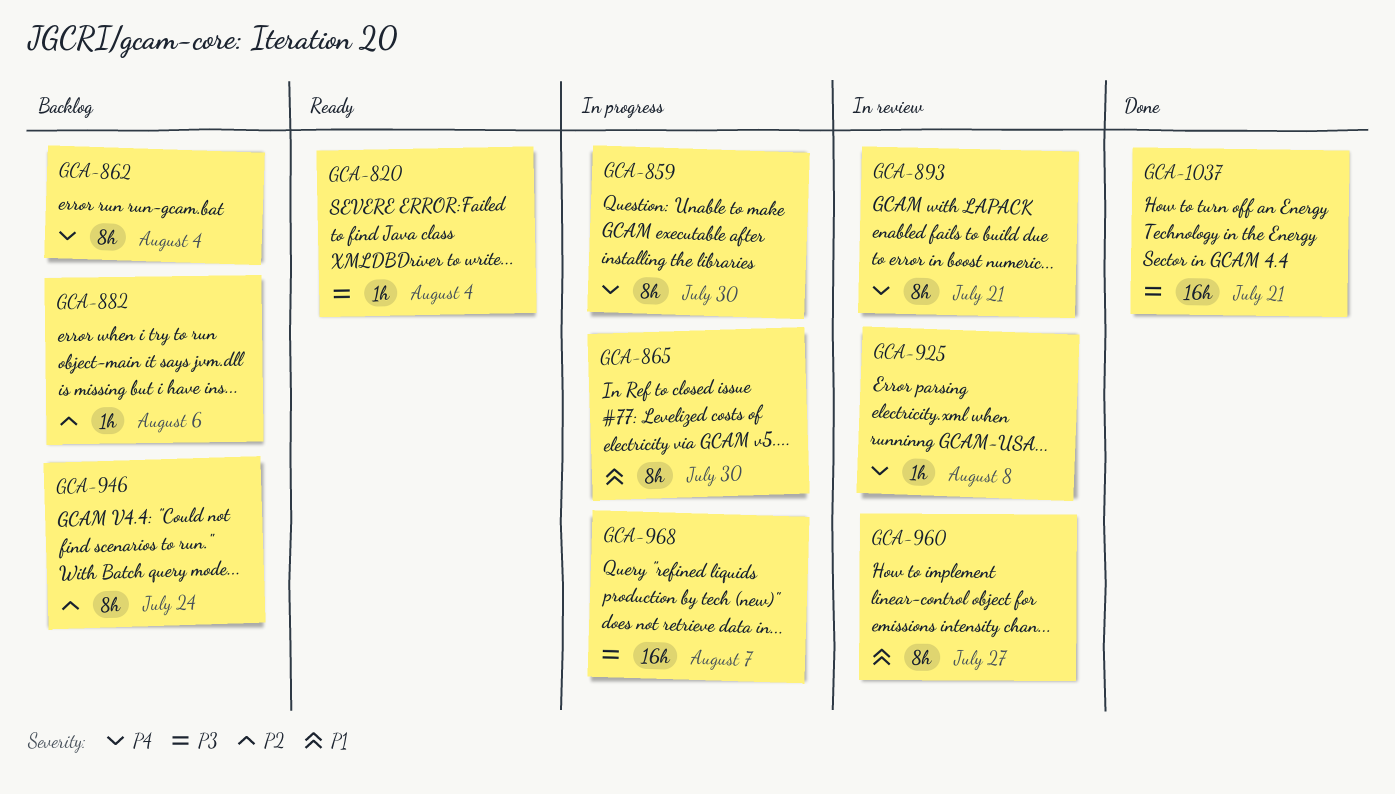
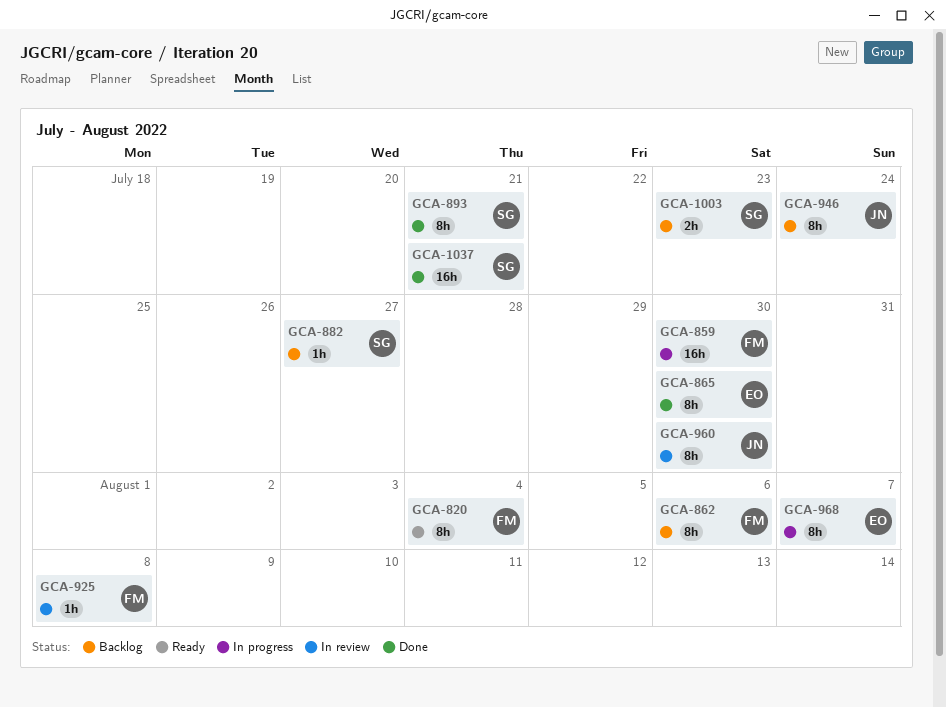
GCA-820, estimate: 1h -> 8h
GCA-859, estimate: 8h -> 16h
GCA-862, due: Aug 4 -> Aug 6
GCA-865, status: In progress -> Done
GCA-882, due: Aug 6 -> Jul 27
GCA-893, status: In review -> Done
GCA-960, due: Jul 27 -> Jul 30
GCA-968, estimate: 16h -> 8h
GCA-1003: none -> present

